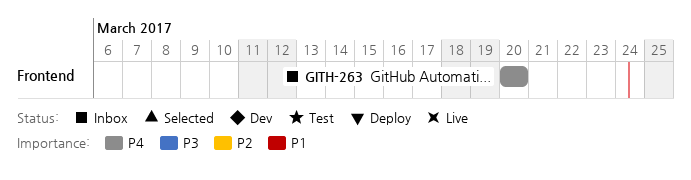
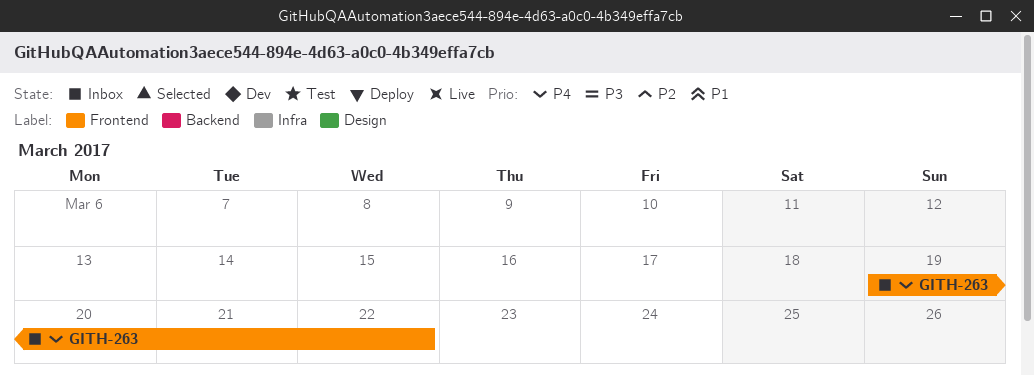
GITH-263, start: Mar 20 -> Mar 19
GITH-263, due: Mar 20 -> Mar 22

